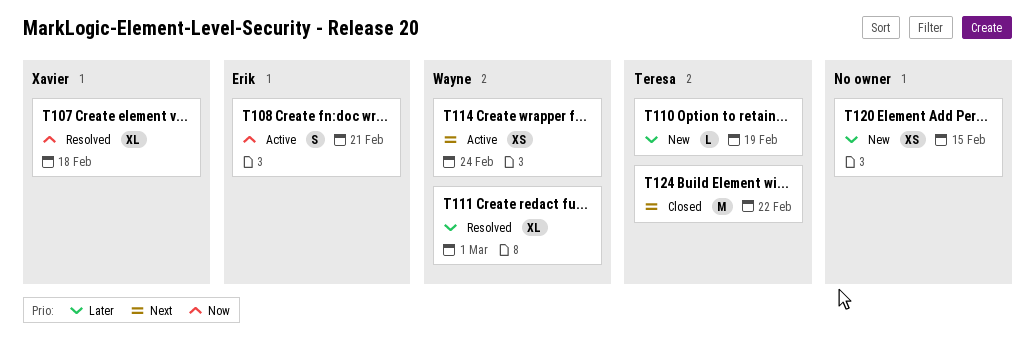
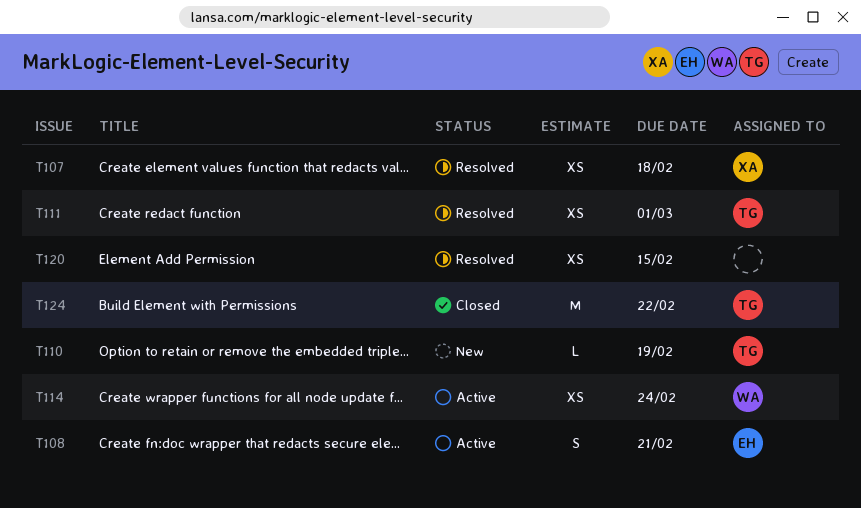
T107, estimate: XL -> XS
T111, owner: Wayne -> Teresa
T111, estimate: XL -> XS
T120, status: New -> Resolved

